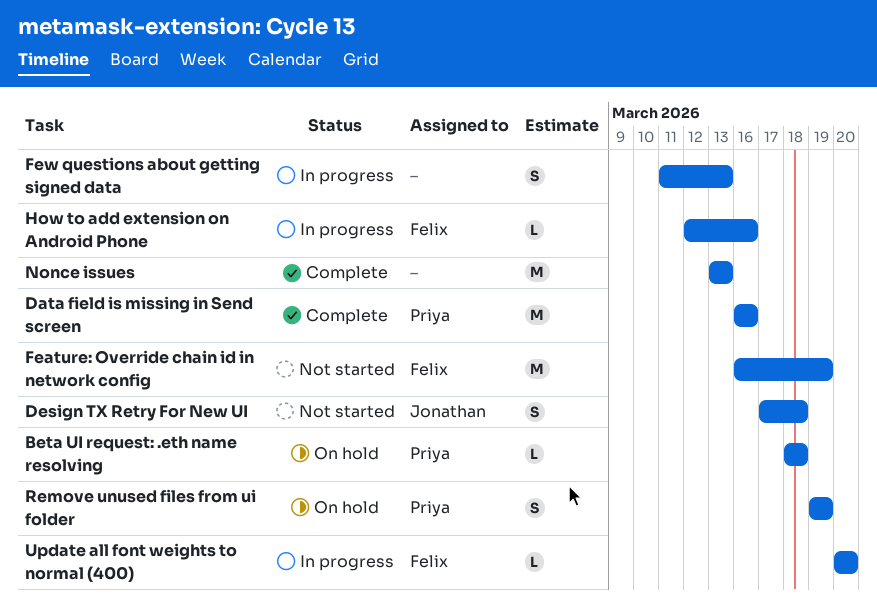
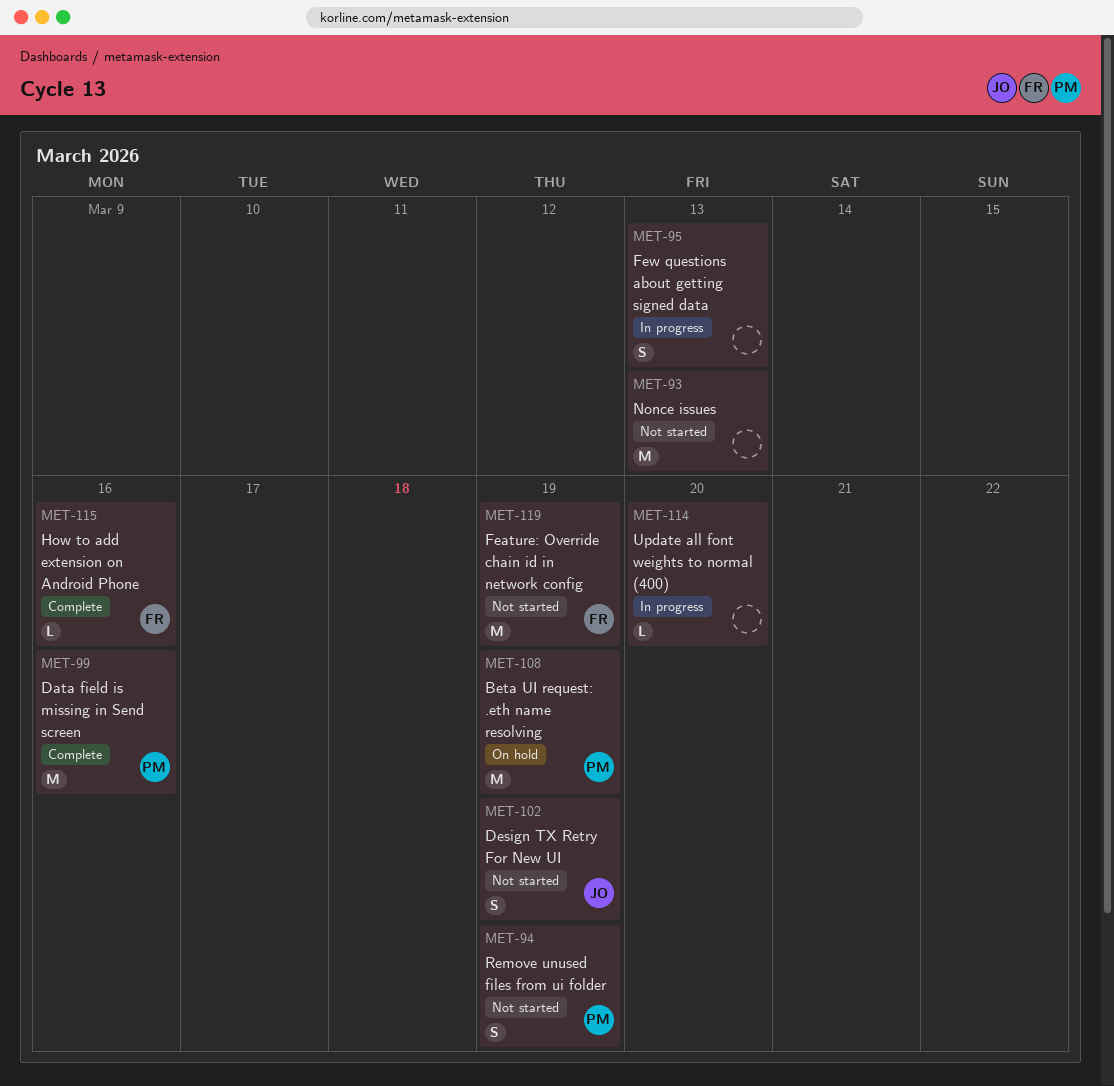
Beta UI request: .eth name resolving, estimate: L -> M
Beta UI request: .eth name resolving, due: Mar 18 -> Mar 19
Design TX Retry For New UI, due: Mar 18 -> Mar 19
How to add extension on Android Phone, status: In progress -> Complete
Nonce issues, status: Complete -> Not started
Remove unused files from ui folder, status: On hold -> Not started
Update all font weights to normal (400), owner: Felix -> none

